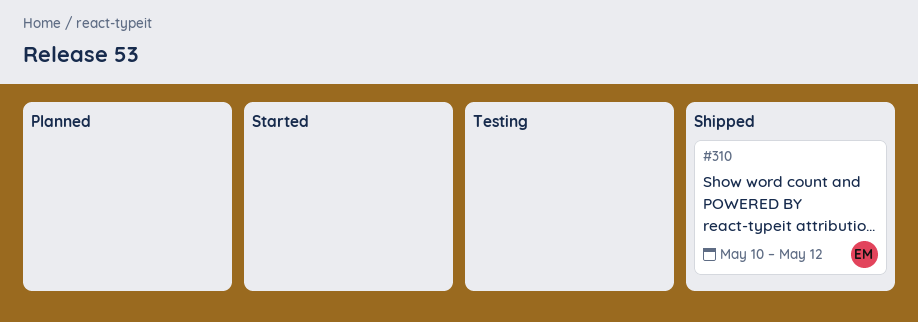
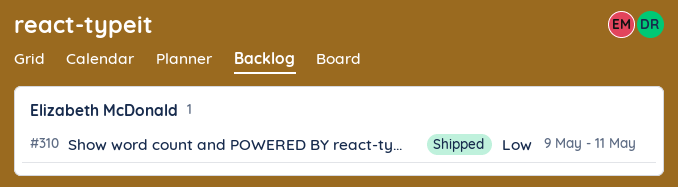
#310, start: May 10 -> May 9
#310, due: May 12 -> May 11

